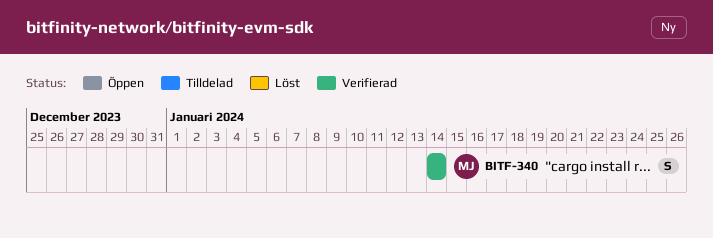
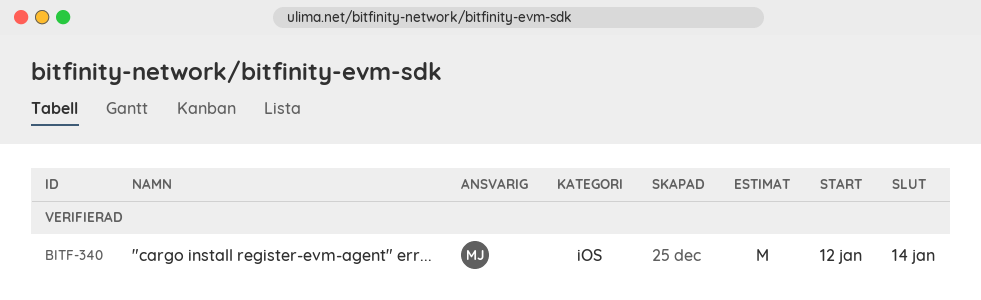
BITF-340, estimate: S -> M
BITF-340, start: Jan 14 -> Jan 12

